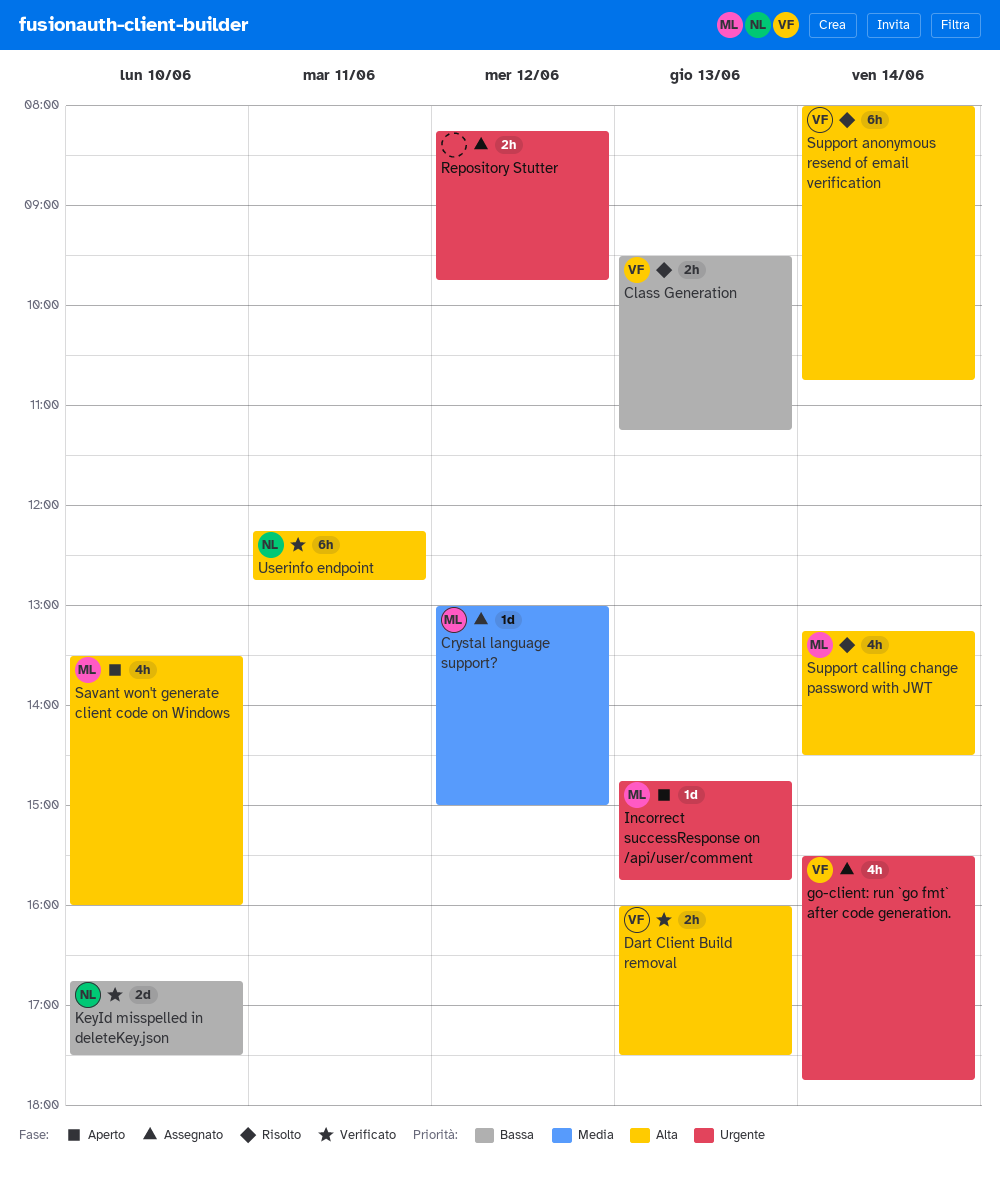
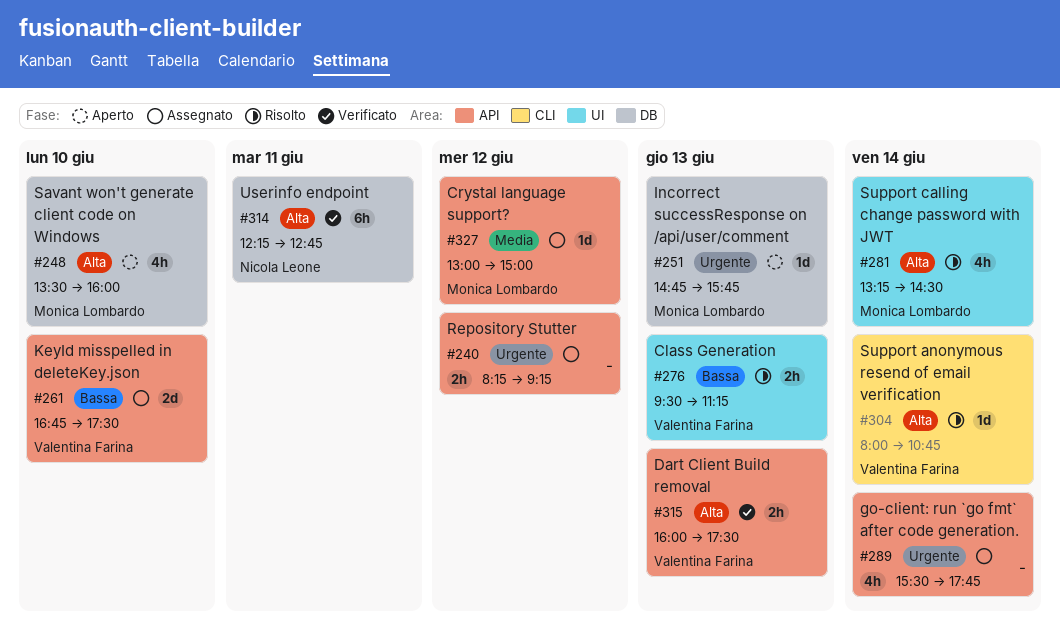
go-client: run `go fmt` after code generation., owner: Valentina Farina -> none
KeyId misspelled in deleteKey.json, status: Verificato -> Assegnato
KeyId misspelled in deleteKey.json, owner: Nicola Leone -> Valentina Farina
Repository Stutter, ends: 09:45 -> 09:15
Support anonymous resend of email verification, estimate: 6h -> 1d

